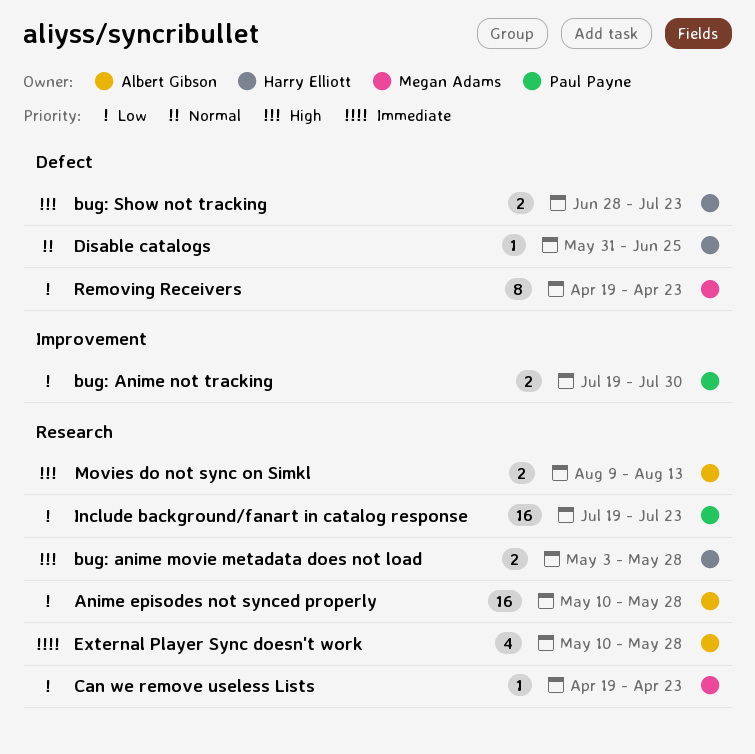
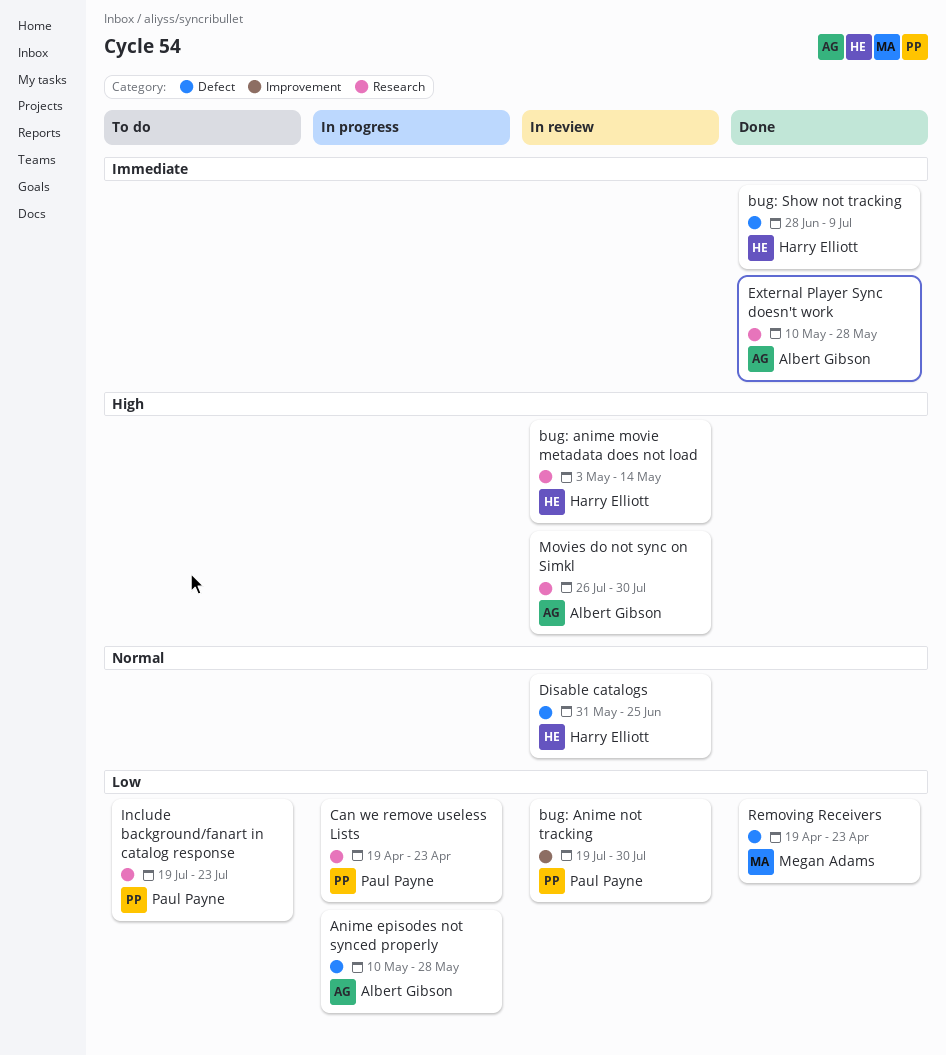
Anime episodes not synced properly, label: Research -> Defect
bug: anime movie metadata does not load, due: May 28 -> May 14
bug: Show not tracking, priority: High -> Immediate
bug: Show not tracking, due: Jul 23 -> Jul 9
Can we remove useless Lists, owner: Megan Adams -> Paul Payne
Movies do not sync on Simkl, start: Aug 9 -> Jul 26
Movies do not sync on Simkl, due: Aug 13 -> Jul 30

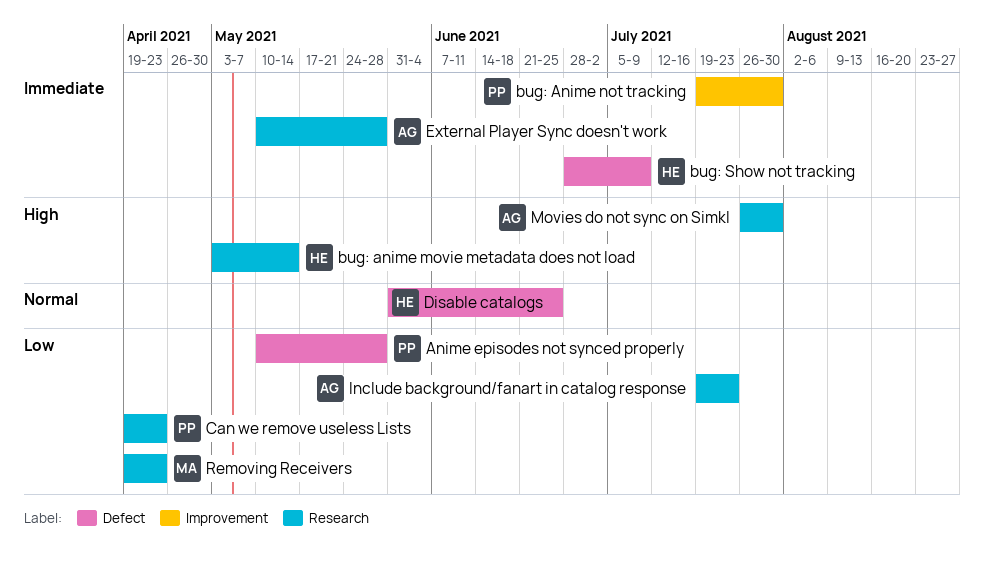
Anime episodes not synced properly, owner: Albert Gibson -> Paul Payne
bug: Anime not tracking, priority: Low -> Immediate
Include background/fanart in catalog response, owner: Paul Payne -> Albert Gibson
Removing Receivers, label: Defect -> Research

